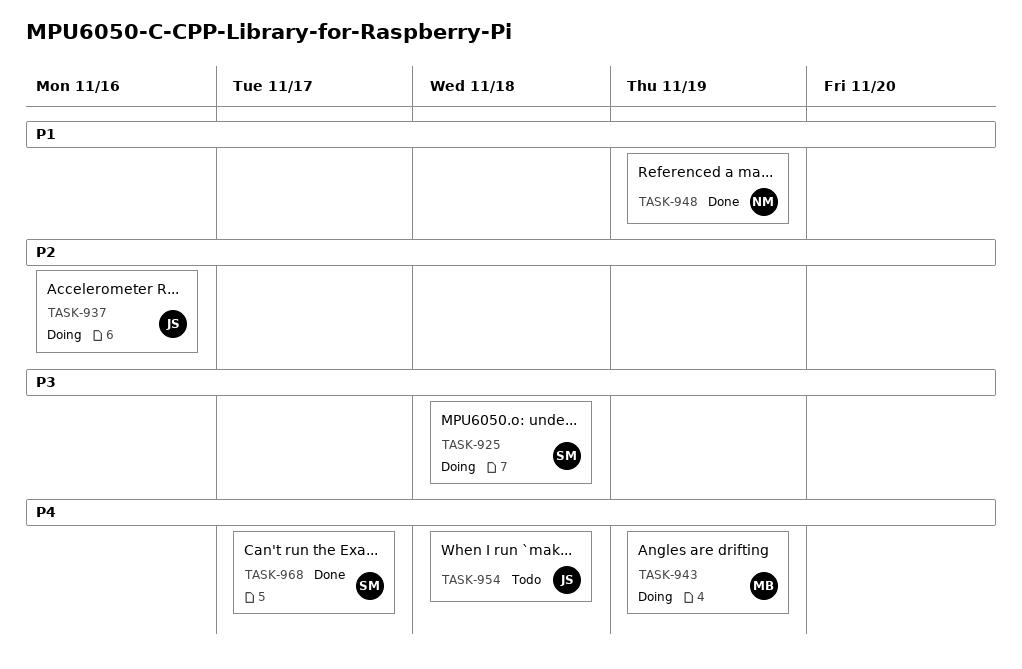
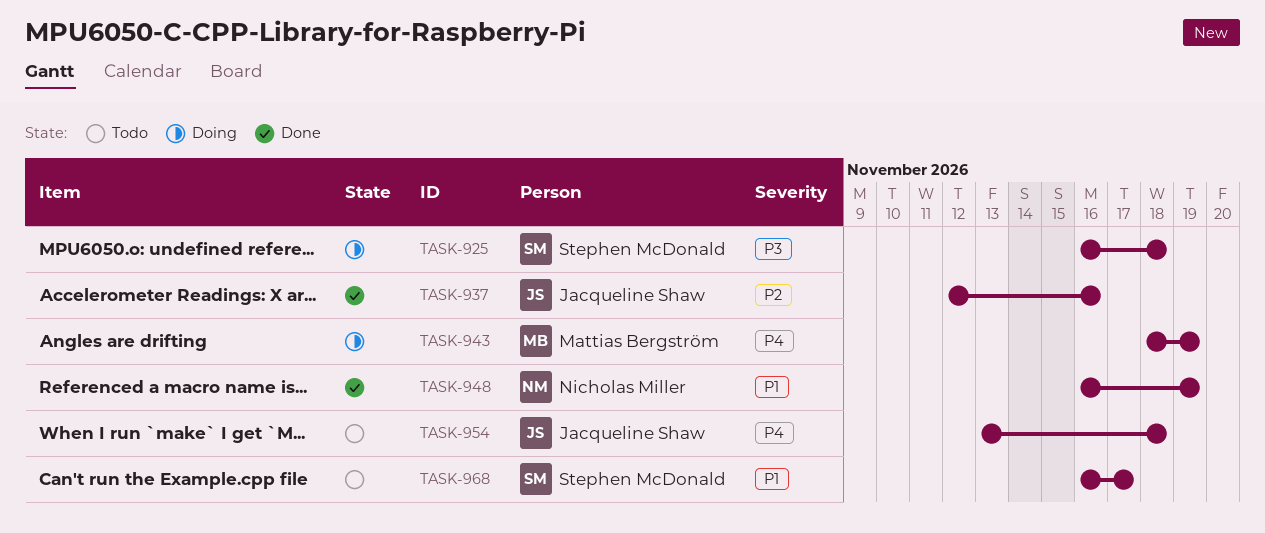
TASK-937, status: Doing -> Done
TASK-968, status: Done -> Todo
TASK-968, priority: P4 -> P1

